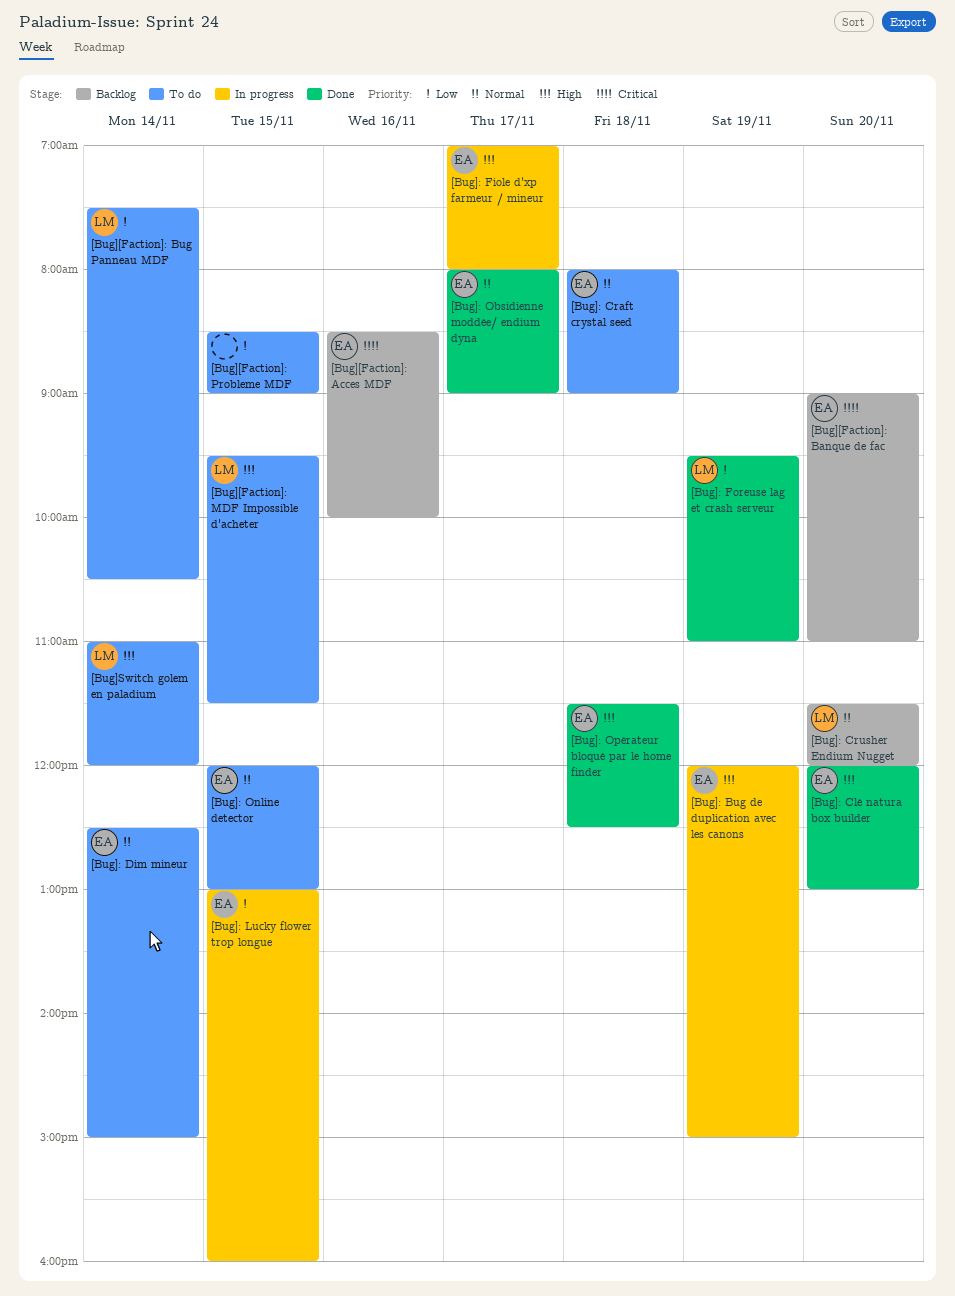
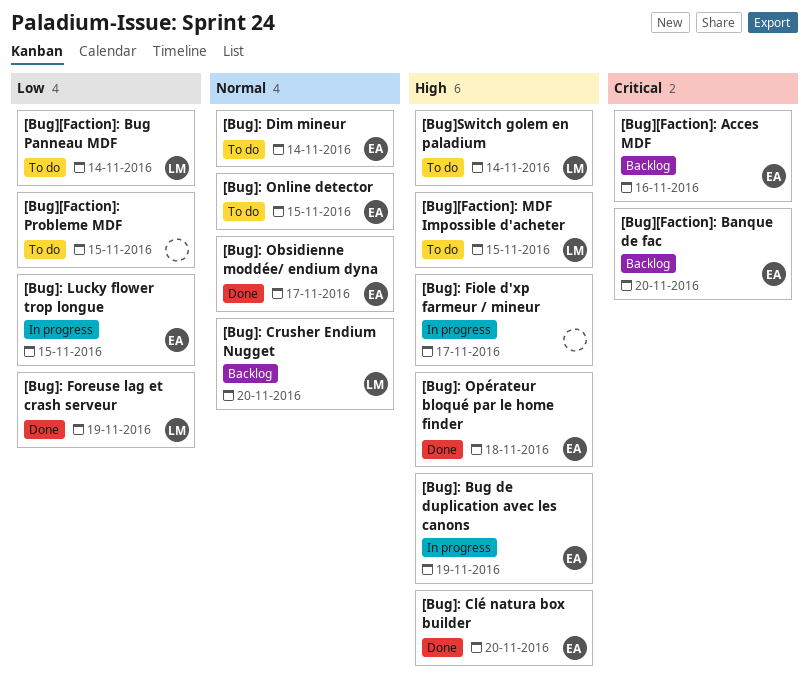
[Bug]: Craft crystal seed: present -> none
[Bug]: Fiole d'xp farmeur / mineur, owner: EA -> none

